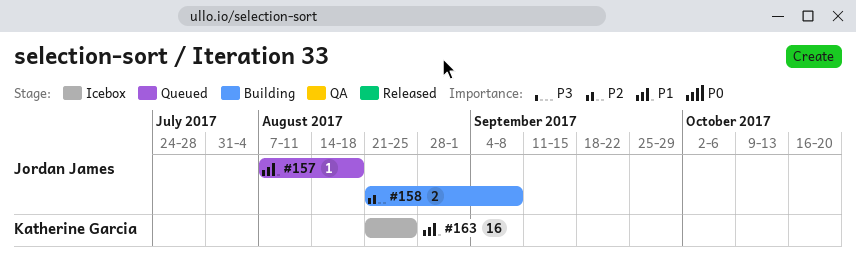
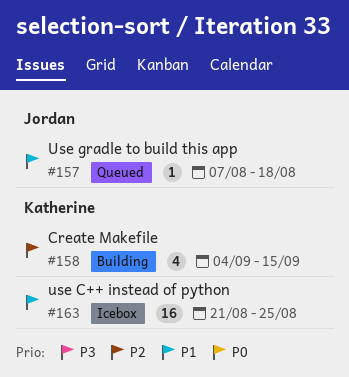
#158, owner: Jordan James -> Katherine Garcia
#158, estimate: 2 -> 4
#158, start: Aug 21 -> Sep 4
#158, due: Sep 8 -> Sep 15

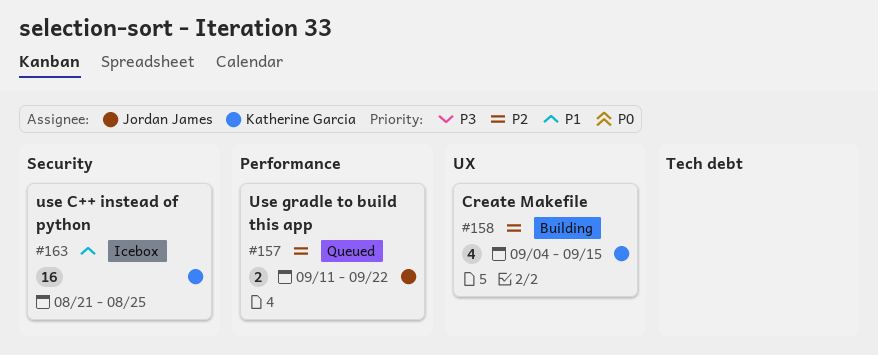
#157, priority: P1 -> P2
#157, estimate: 1 -> 2
#157, start: Aug 7 -> Sep 11
#157, due: Aug 18 -> Sep 22

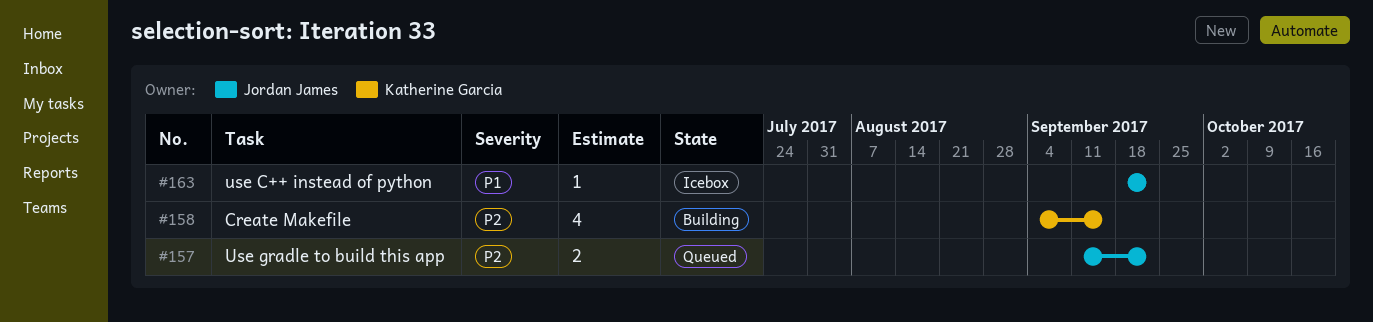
#163, owner: Katherine Garcia -> Jordan James
#163, estimate: 16 -> 1
#163, start: Aug 21 -> Sep 18
#163, due: Aug 25 -> Sep 22

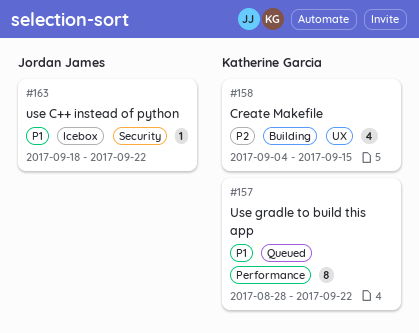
#157, owner: Jordan James -> Katherine Garcia
#157, priority: P2 -> P1
#157, estimate: 2 -> 8
#157, start: Sep 11 -> Aug 28

